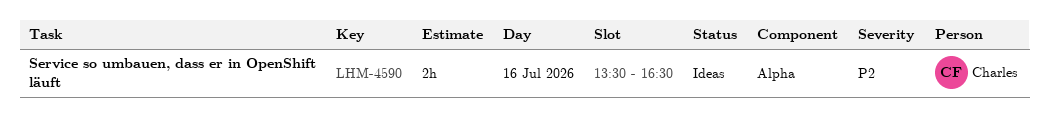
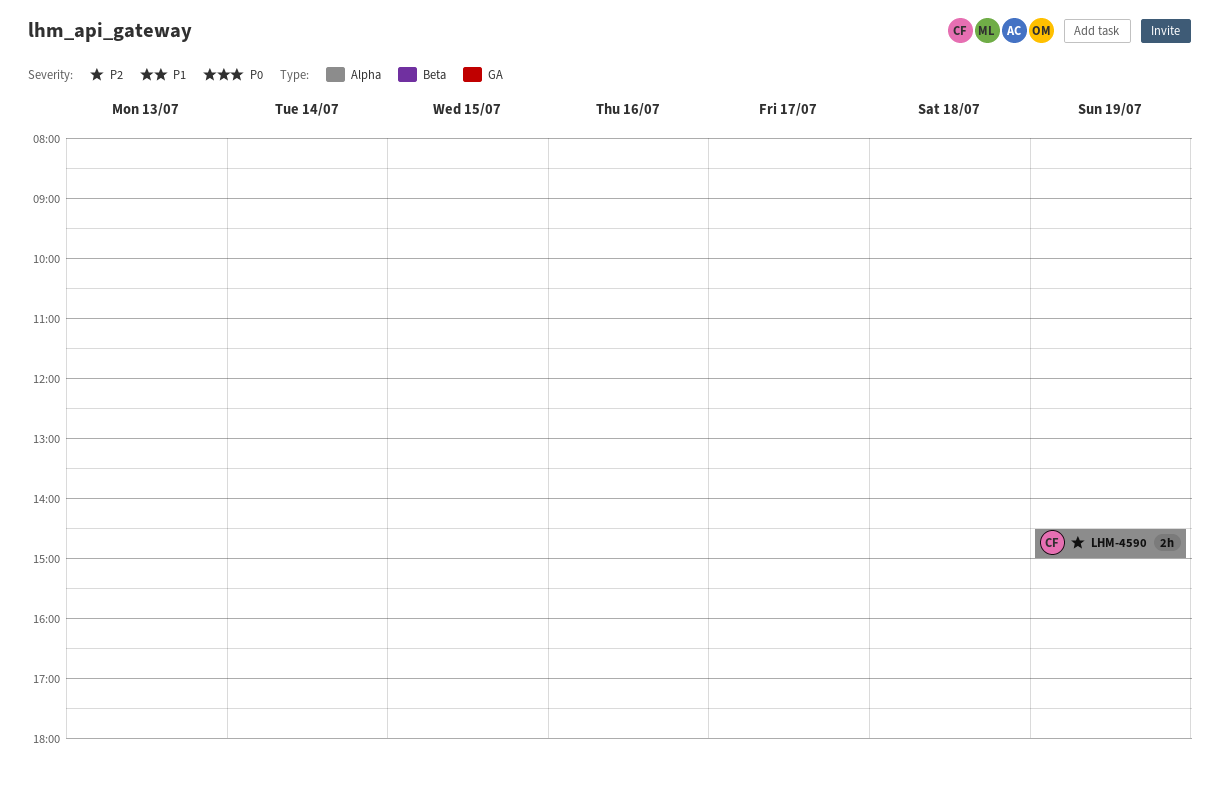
LHM-4590, day: Jul 16 -> Jul 19
LHM-4590, begins: 13:30 -> 14:30
LHM-4590, ends: 16:30 -> 15:00

